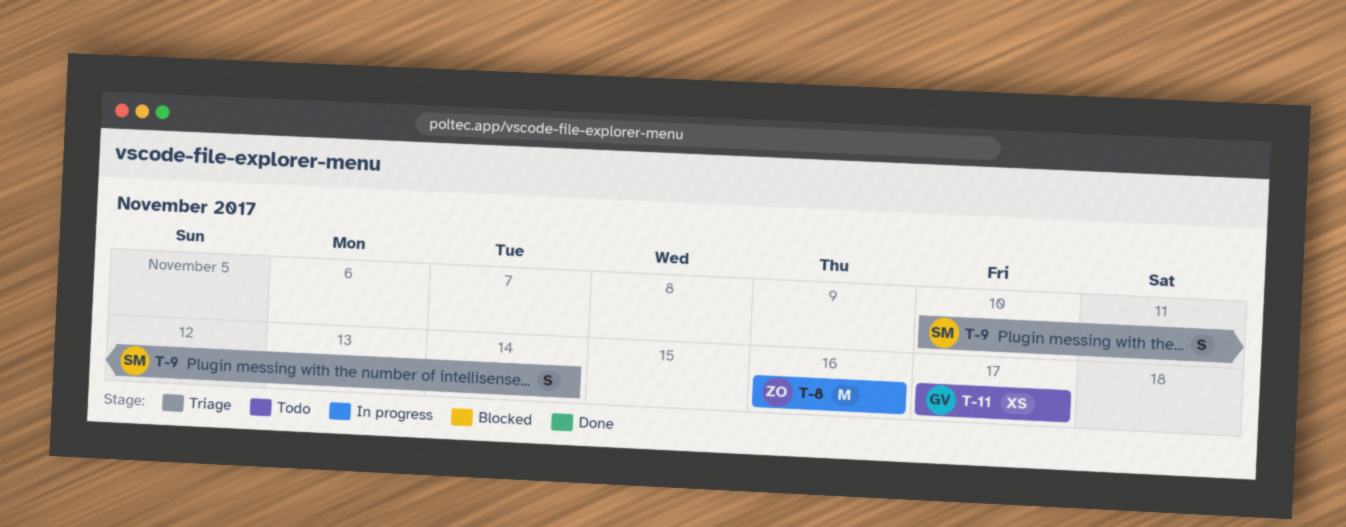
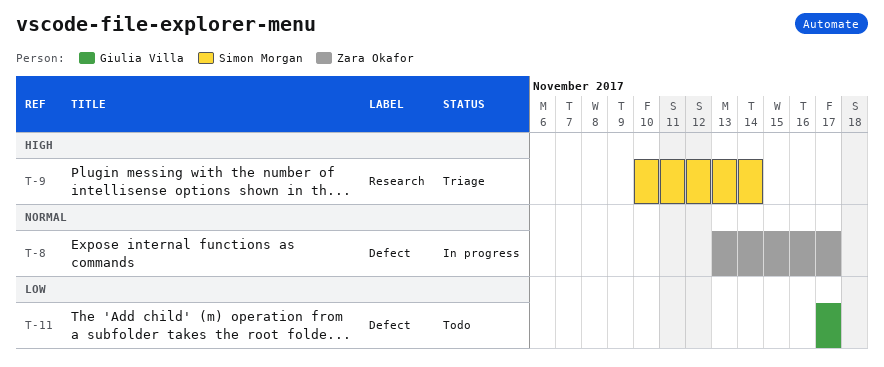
T-8, start: Nov 16 -> Nov 13
T-8, due: Nov 16 -> Nov 17

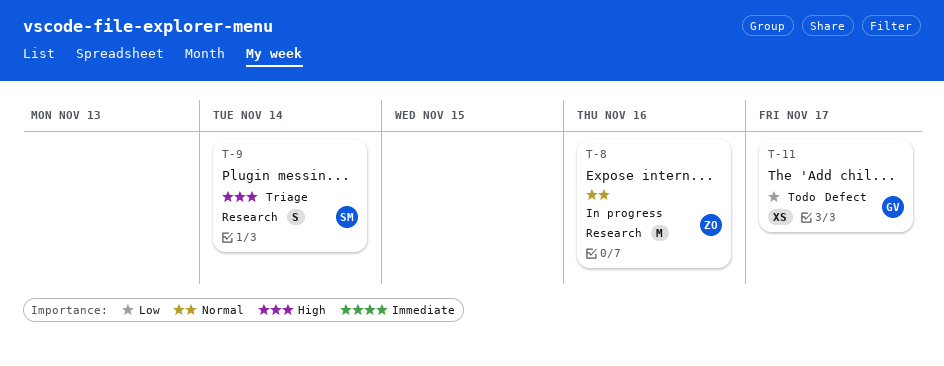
T-8, label: Defect -> Research
T-8, due: Nov 17 -> Nov 16

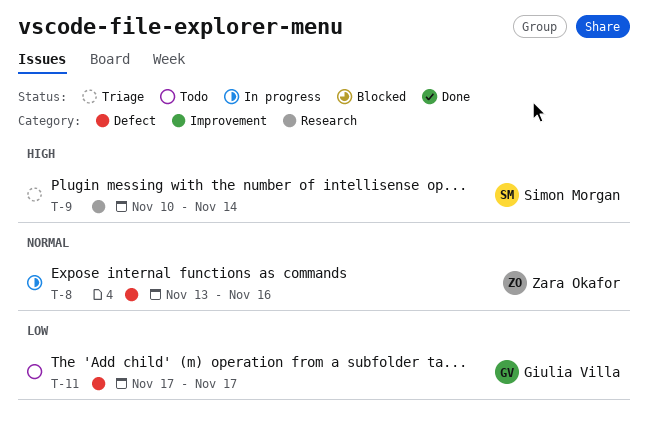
T-8, label: Research -> Defect

